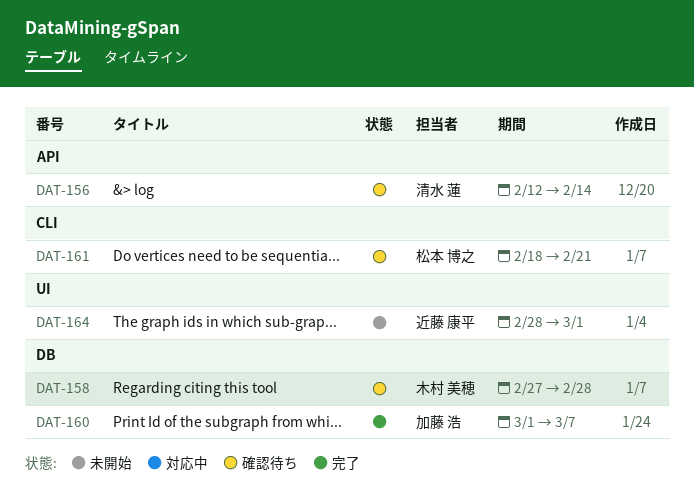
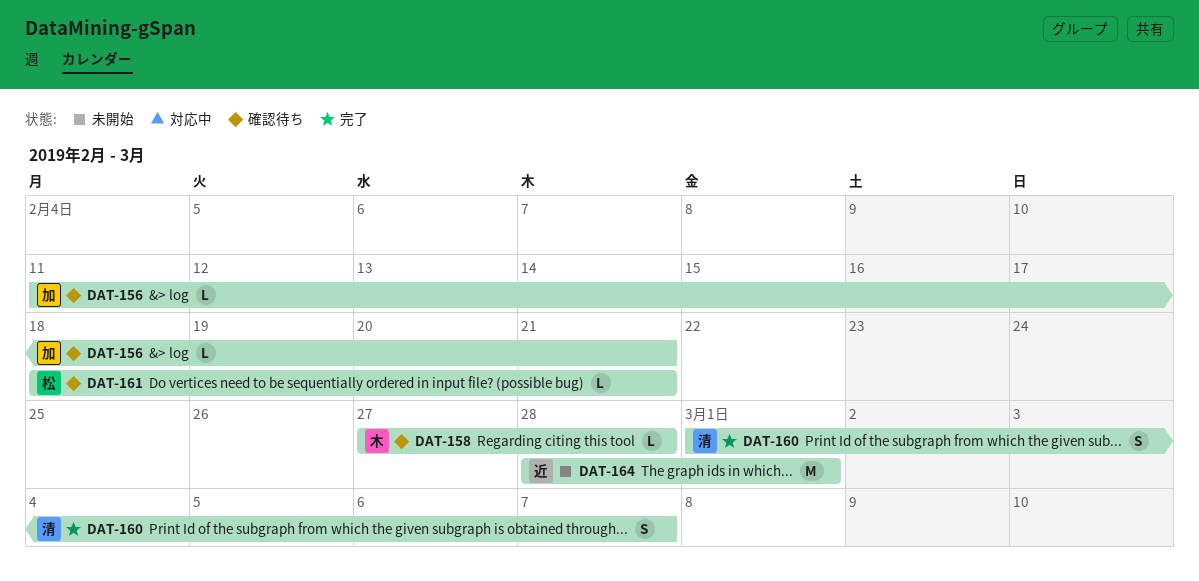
DAT-156, owner: 清水 蓮 -> 加藤 浩
DAT-156, start: Feb 12 -> Feb 11
DAT-156, due: Feb 14 -> Feb 21
DAT-160, owner: 加藤 浩 -> 清水 蓮

